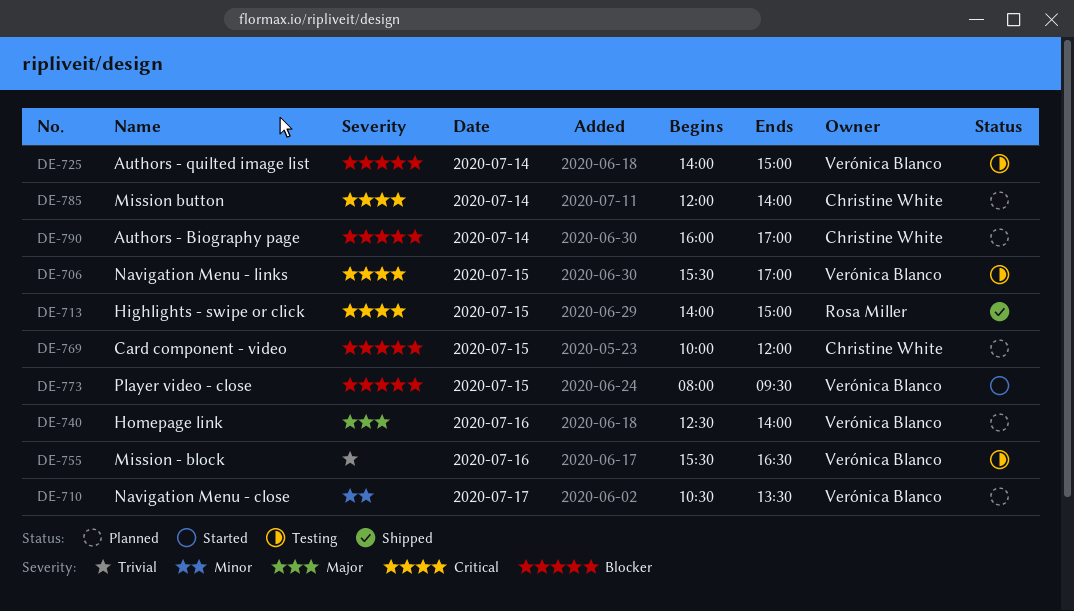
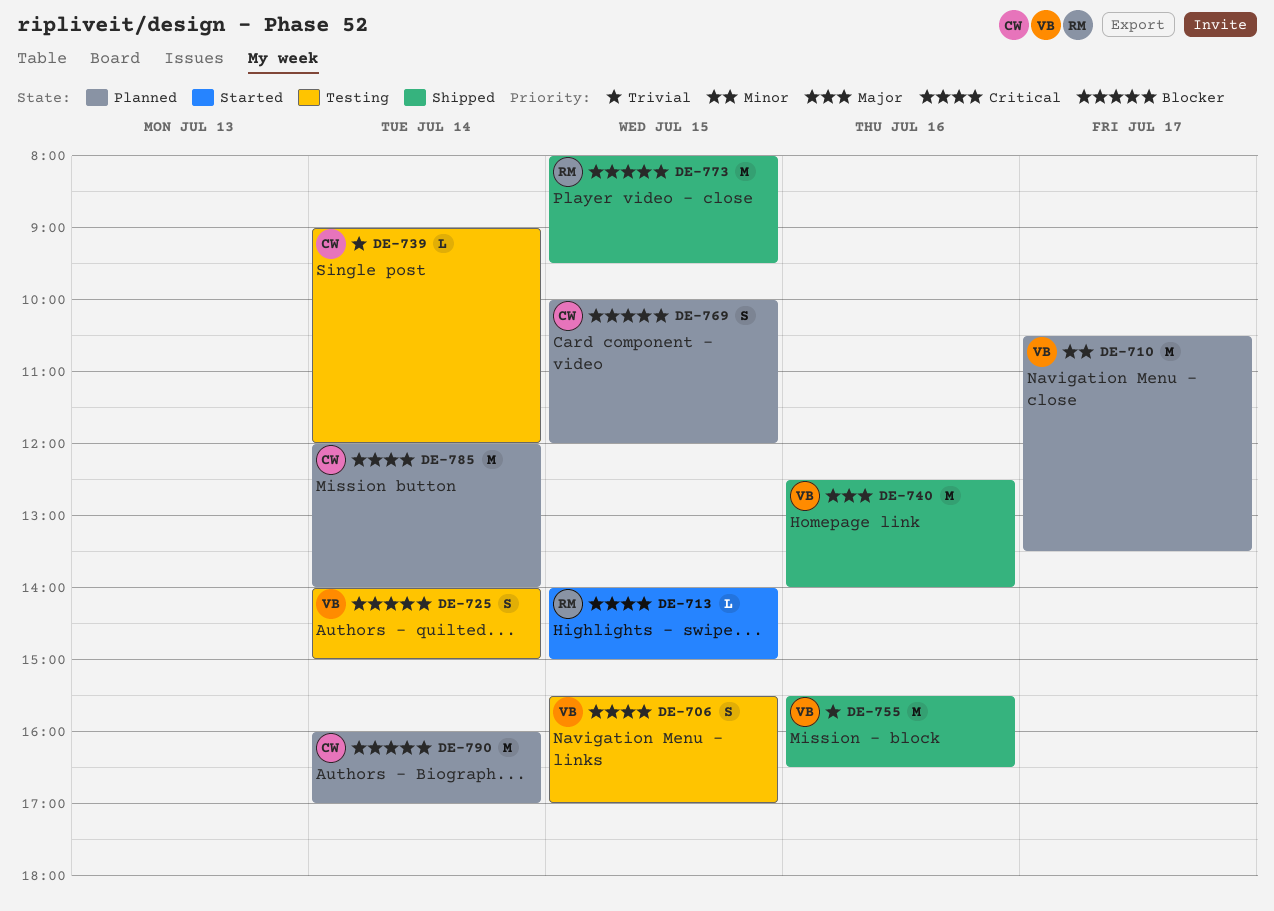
DE-713, status: Shipped -> Started
DE-739: none -> present
DE-740, status: Planned -> Shipped
DE-755, status: Testing -> Shipped
DE-773, status: Started -> Shipped
DE-773, owner: Verónica Blanco -> Rosa Miller

